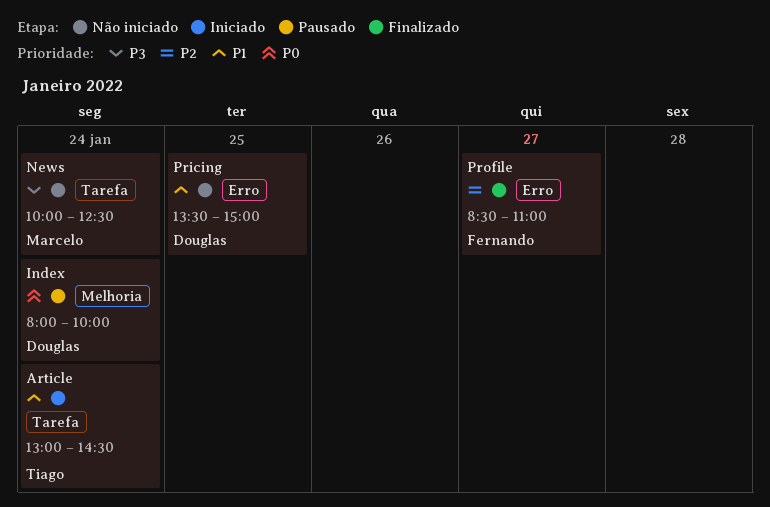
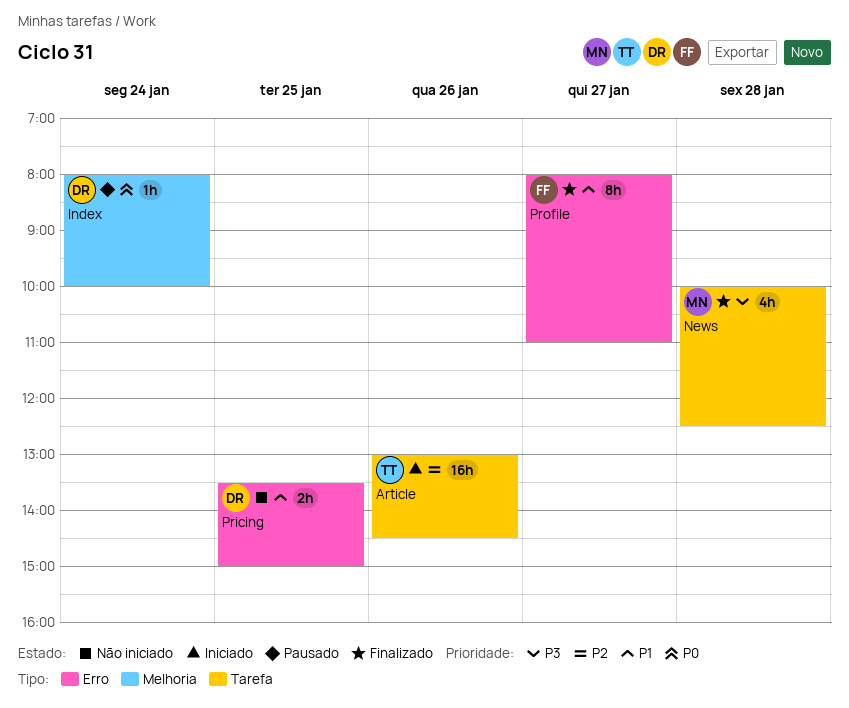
Article, priority: P1 -> P2
Article, day: Jan 24 -> Jan 26
News, status: Não iniciado -> Finalizado
News, day: Jan 24 -> Jan 28
Profile, priority: P2 -> P1
Profile, begins: 08:30 -> 08:00

